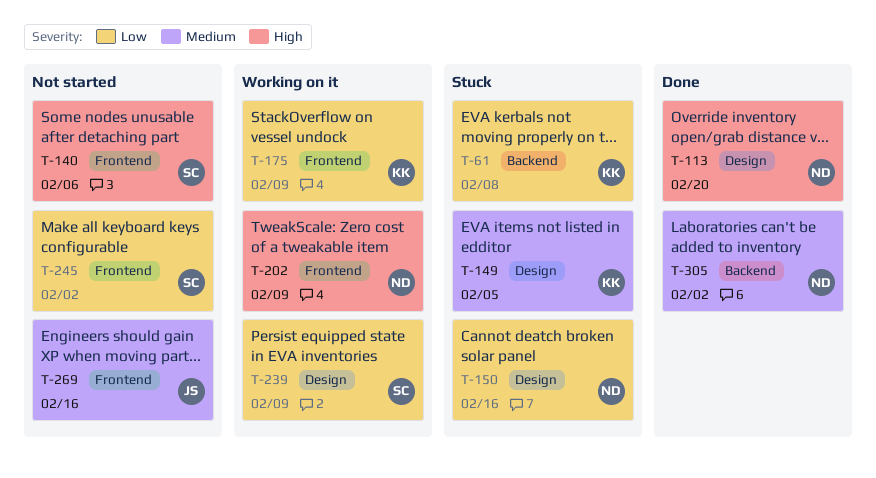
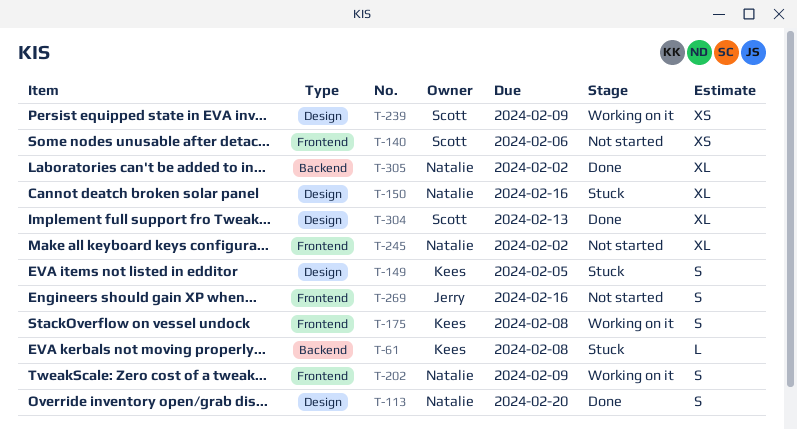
T-175, due: Feb 9 -> Feb 8
T-245, owner: Scott -> Natalie
T-304: none -> present

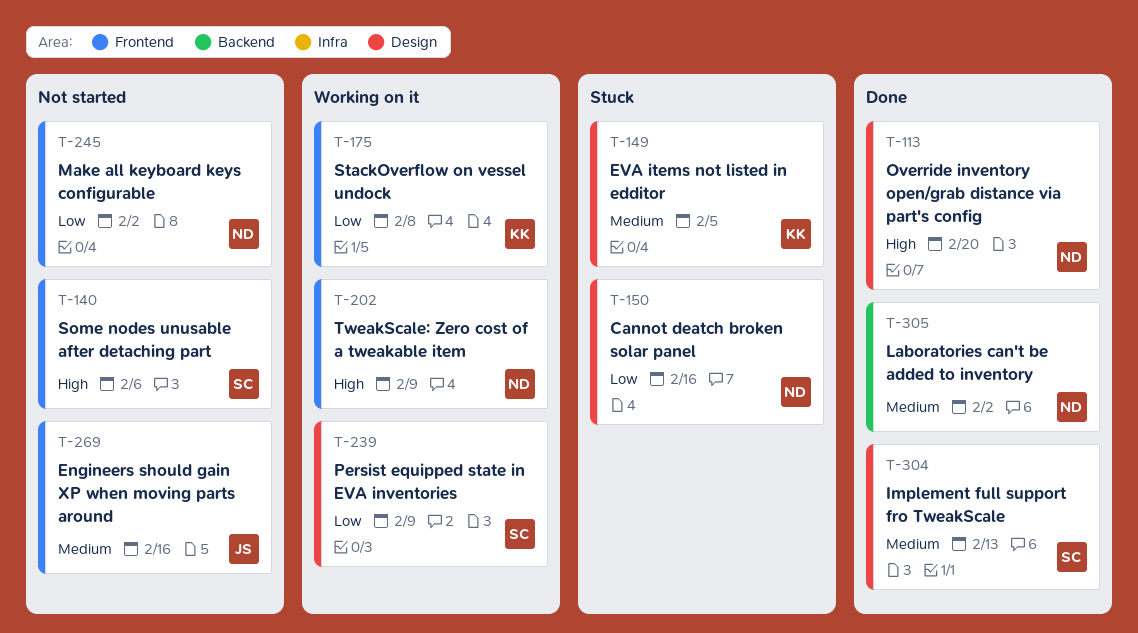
T-61: present -> none

